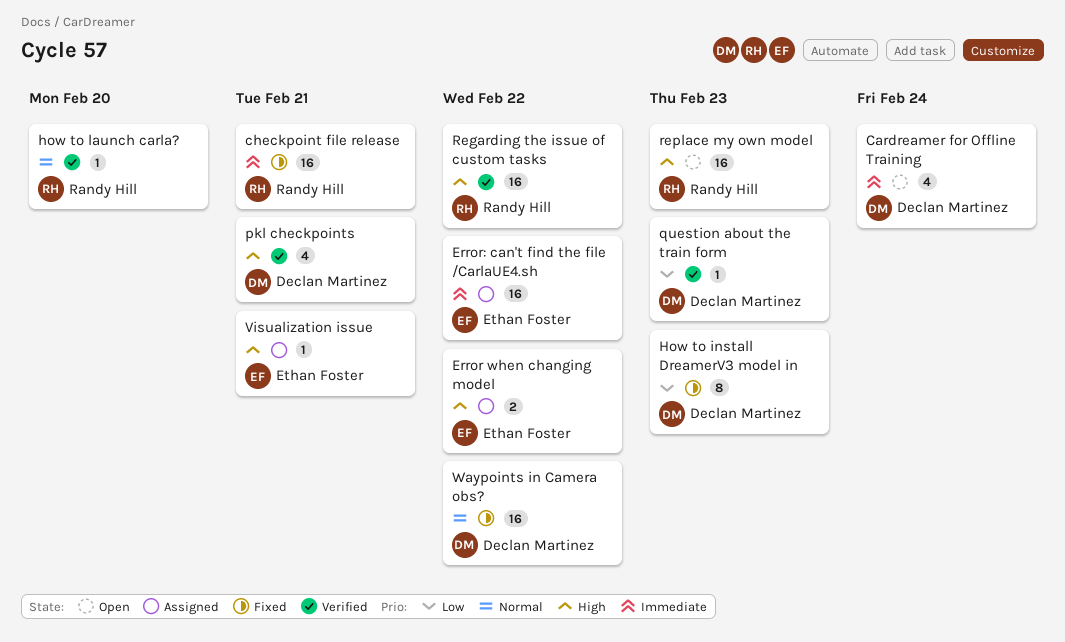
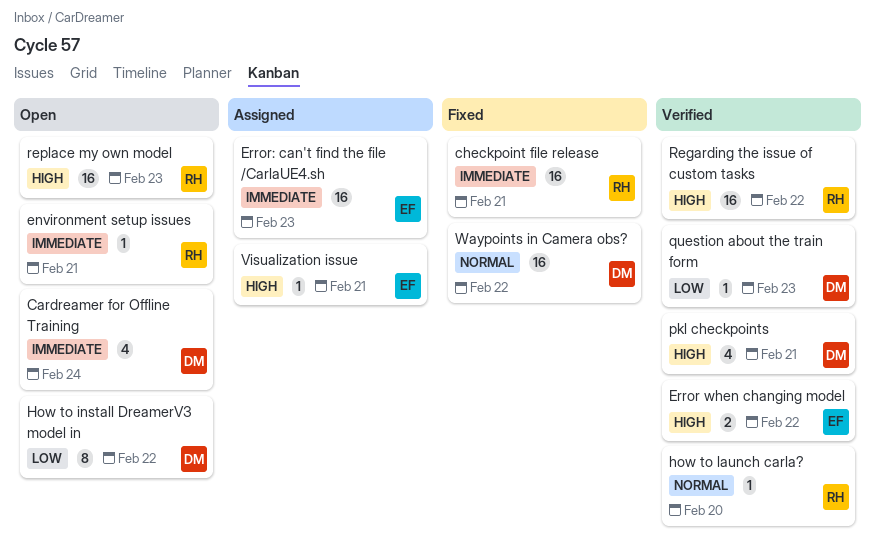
environment setup issues: none -> present
Error when changing model, status: Assigned -> Verified
Error: can't find the file /CarlaUE4.sh, due: Feb 22 -> Feb 23
How to install DreamerV3 model in, status: Fixed -> Open
How to install DreamerV3 model in, due: Feb 23 -> Feb 22

